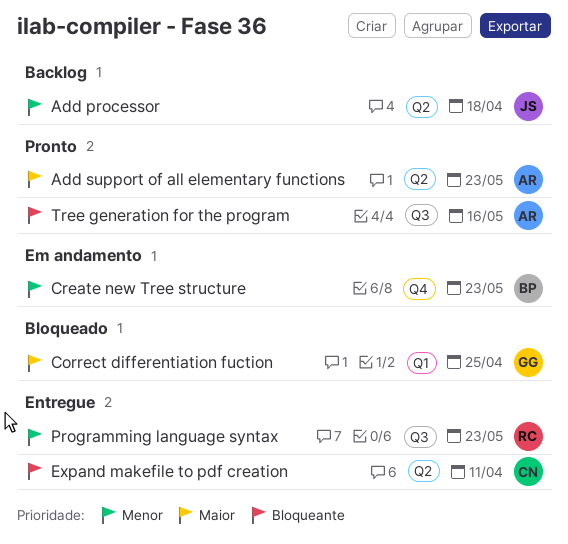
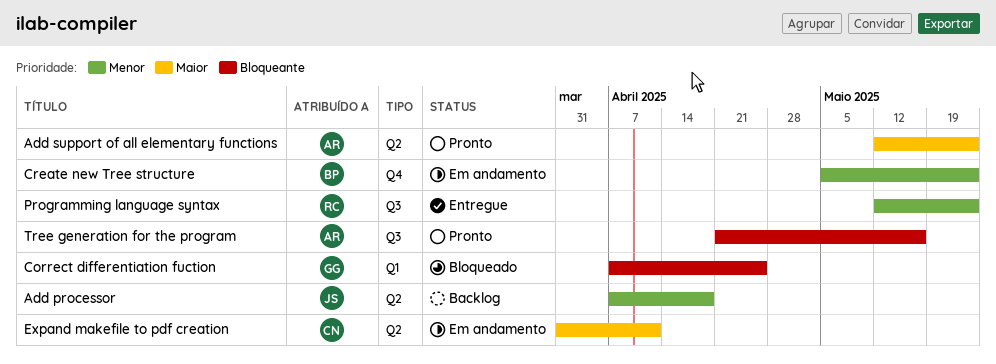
Correct differentiation fuction, priority: Maior -> Bloqueante
Expand makefile to pdf creation, status: Entregue -> Em andamento
Expand makefile to pdf creation, priority: Bloqueante -> Maior

